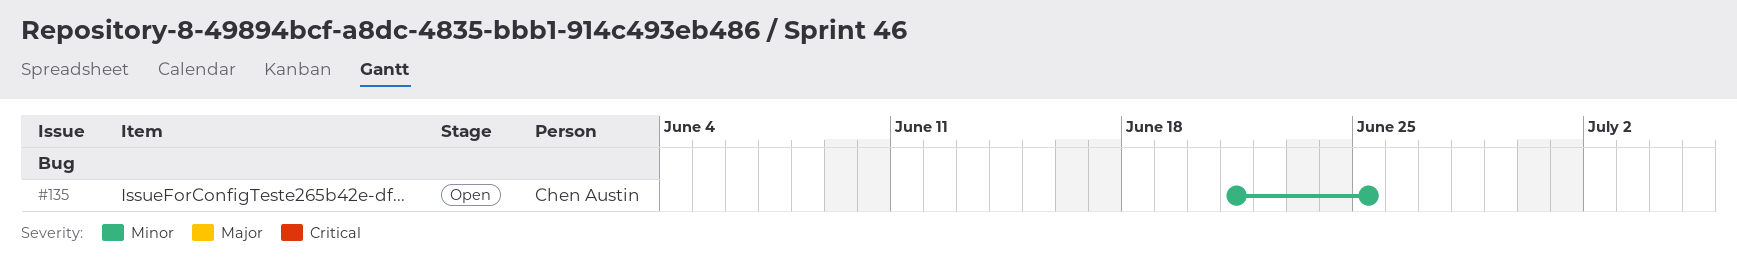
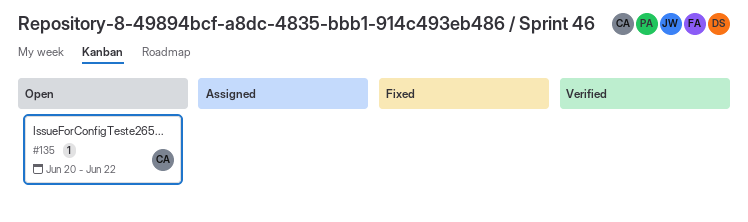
#135, start: Jun 21 -> Jun 20
#135, due: Jun 25 -> Jun 22

